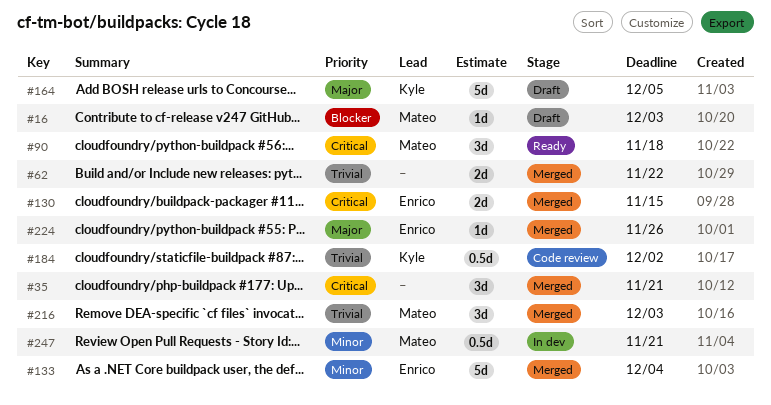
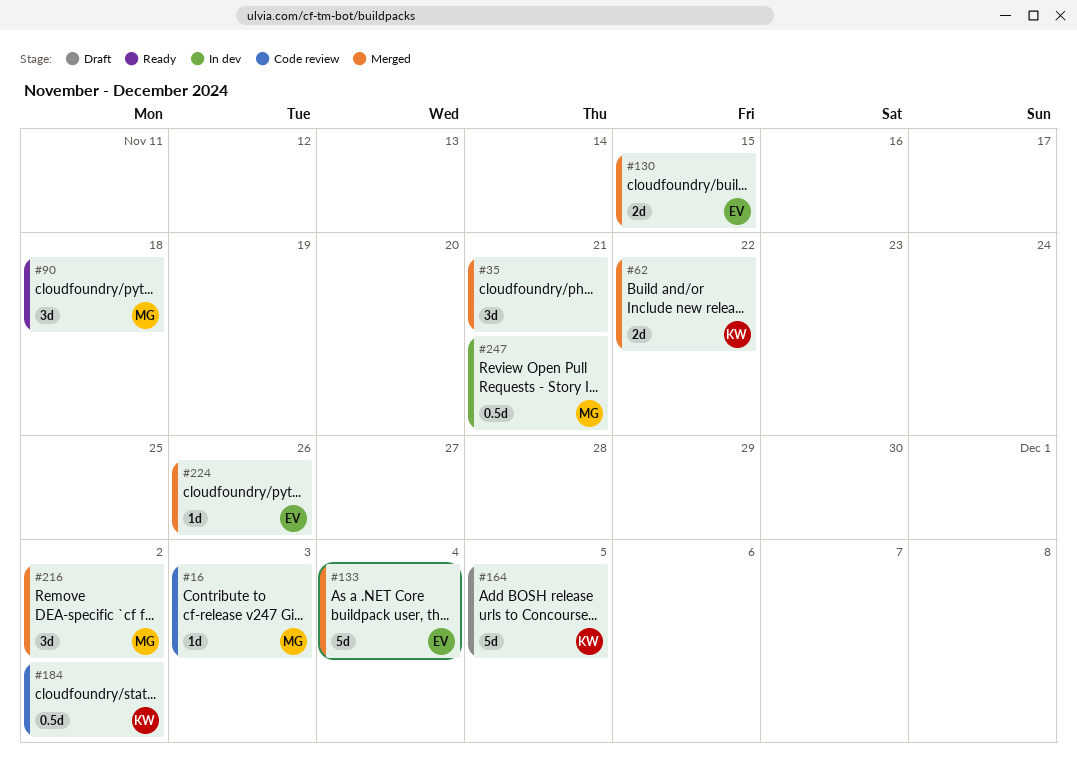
#16, status: Draft -> Code review
#62, owner: none -> Kyle
#216, due: Dec 3 -> Dec 2

